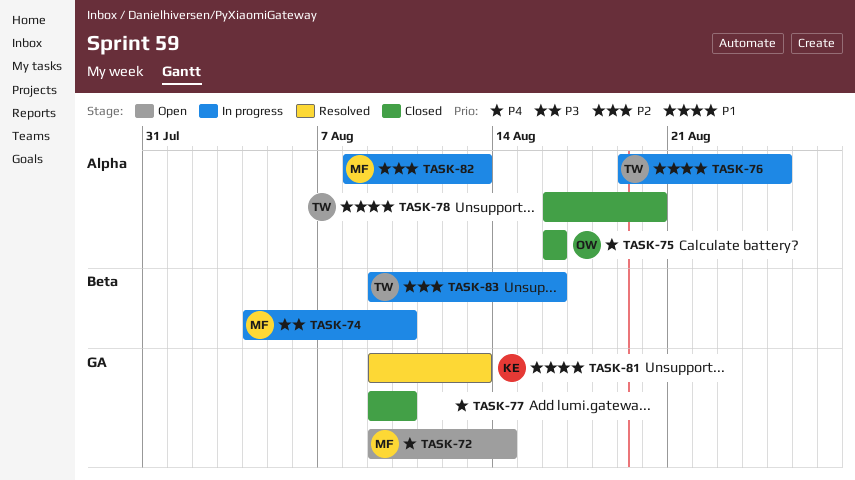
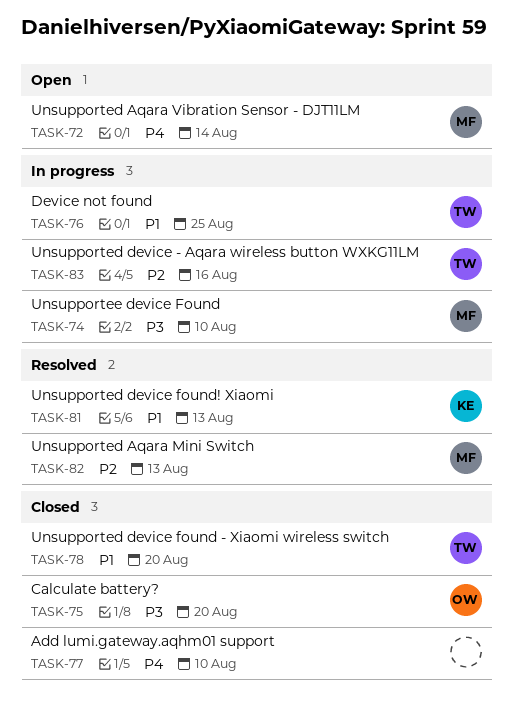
TASK-75, priority: P4 -> P3
TASK-75, due: Aug 16 -> Aug 20
TASK-82, status: In progress -> Resolved

